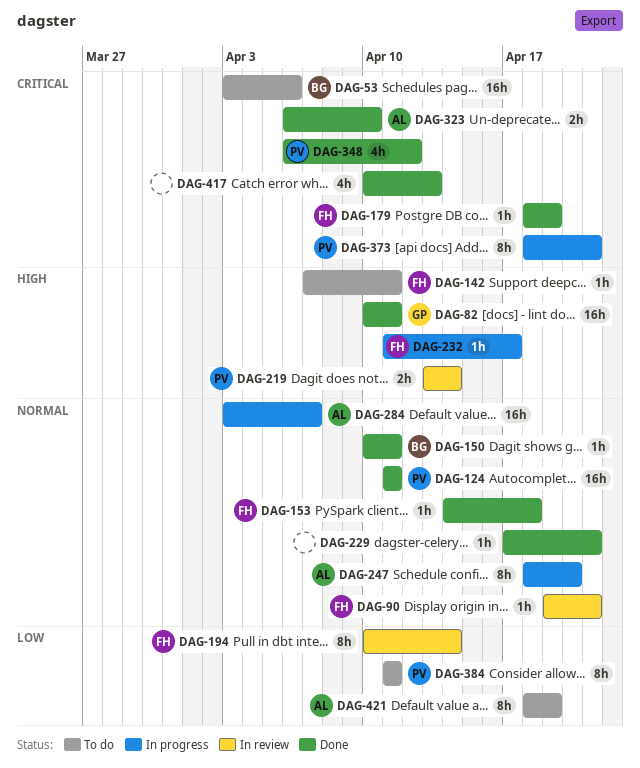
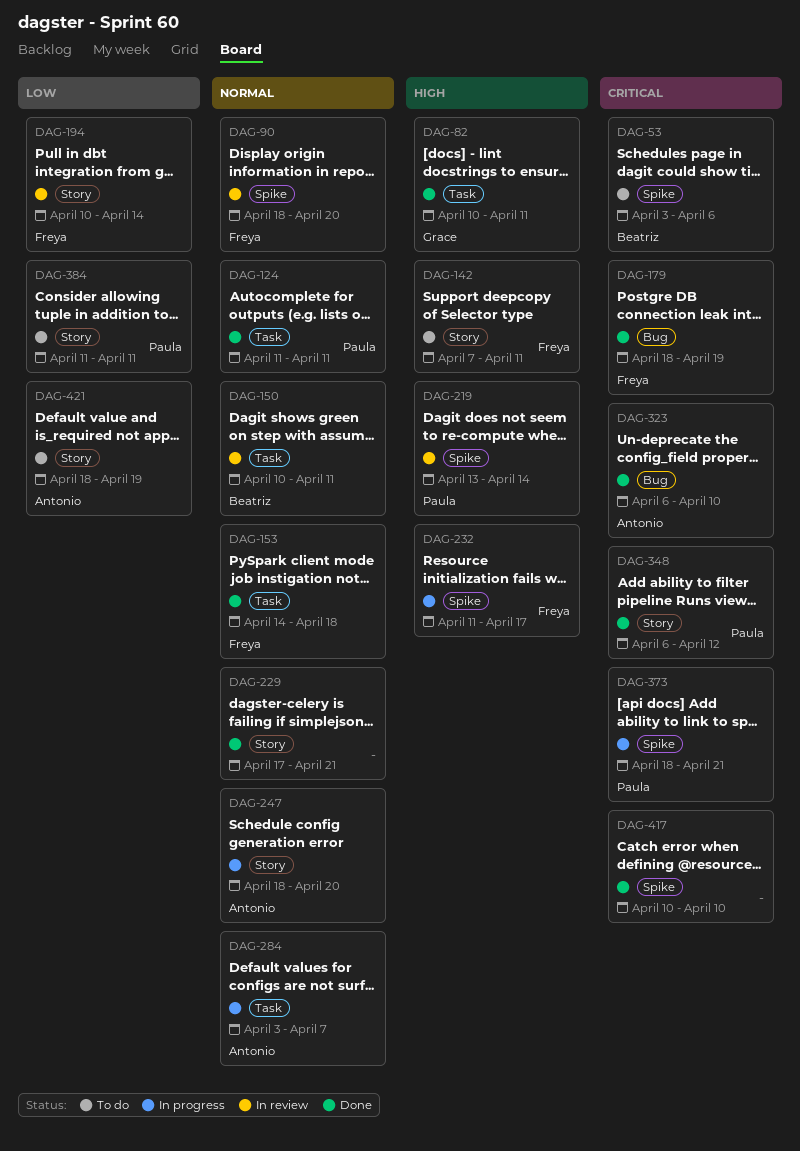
DAG-90, start: Apr 19 -> Apr 18
DAG-90, due: Apr 21 -> Apr 20
DAG-150, status: Done -> In review
DAG-417, due: Apr 13 -> Apr 10

